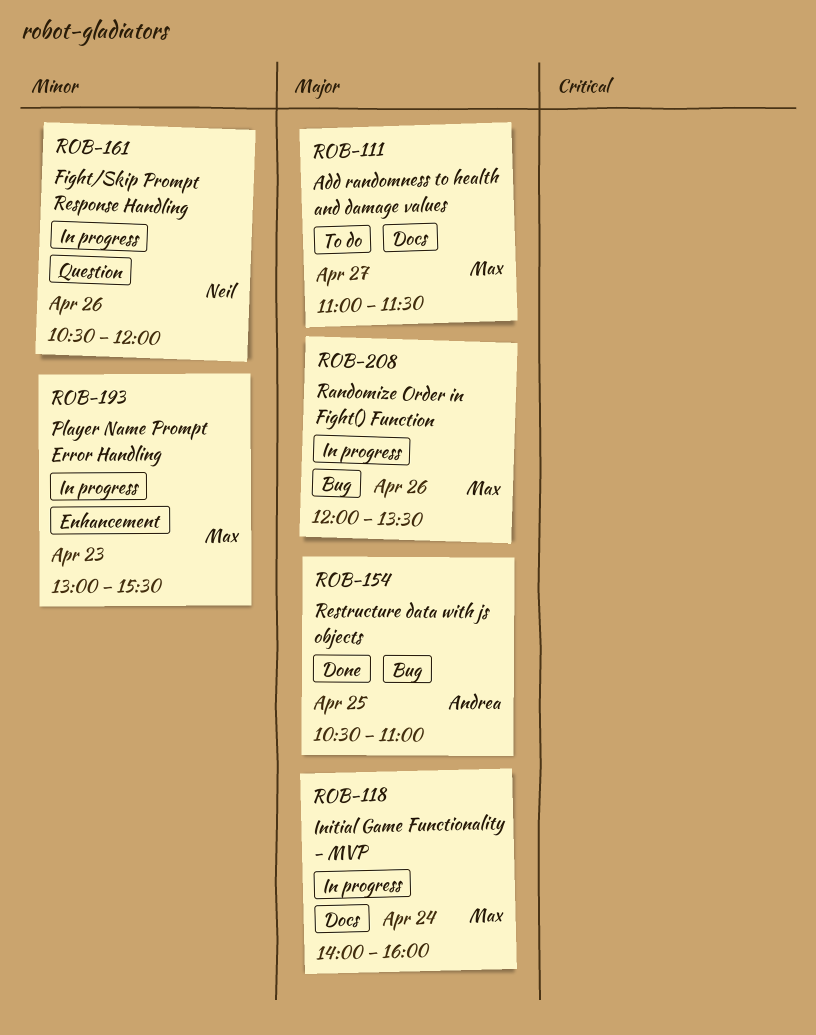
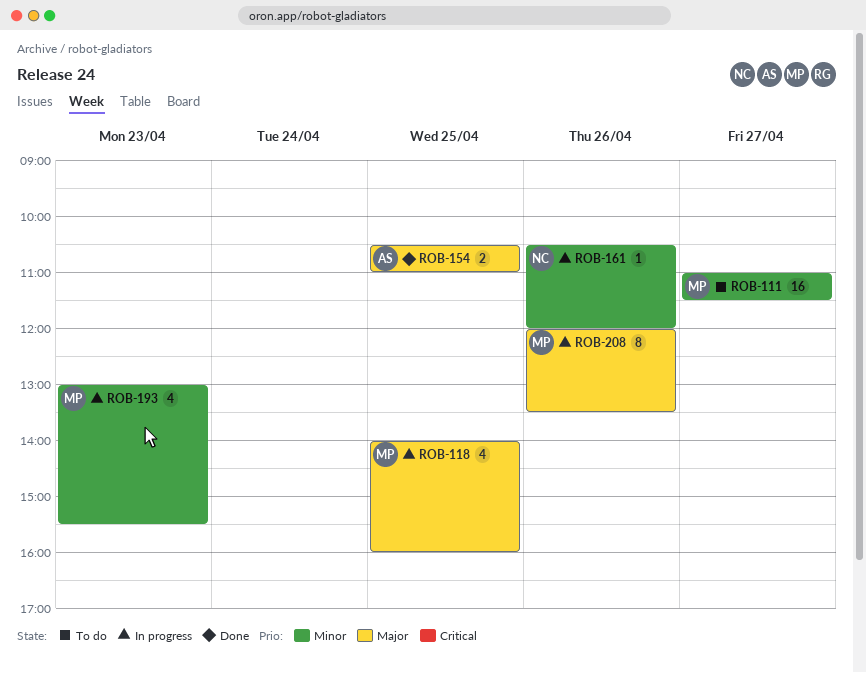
ROB-111, priority: Major -> Minor
ROB-118, day: Apr 24 -> Apr 25

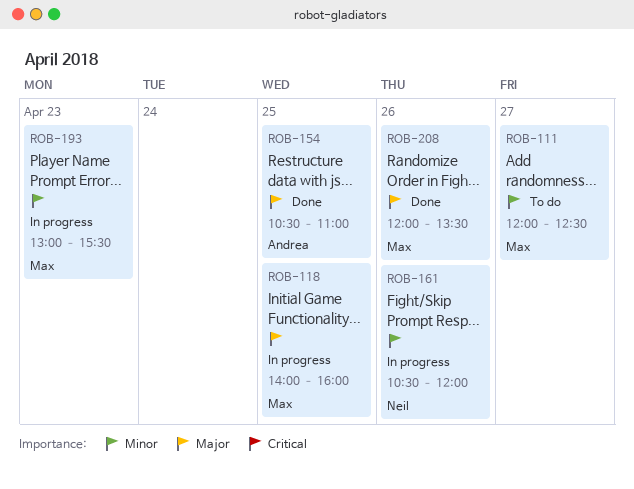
ROB-111, begins: 11:00 -> 12:00
ROB-111, ends: 11:30 -> 12:30
ROB-208, status: In progress -> Done

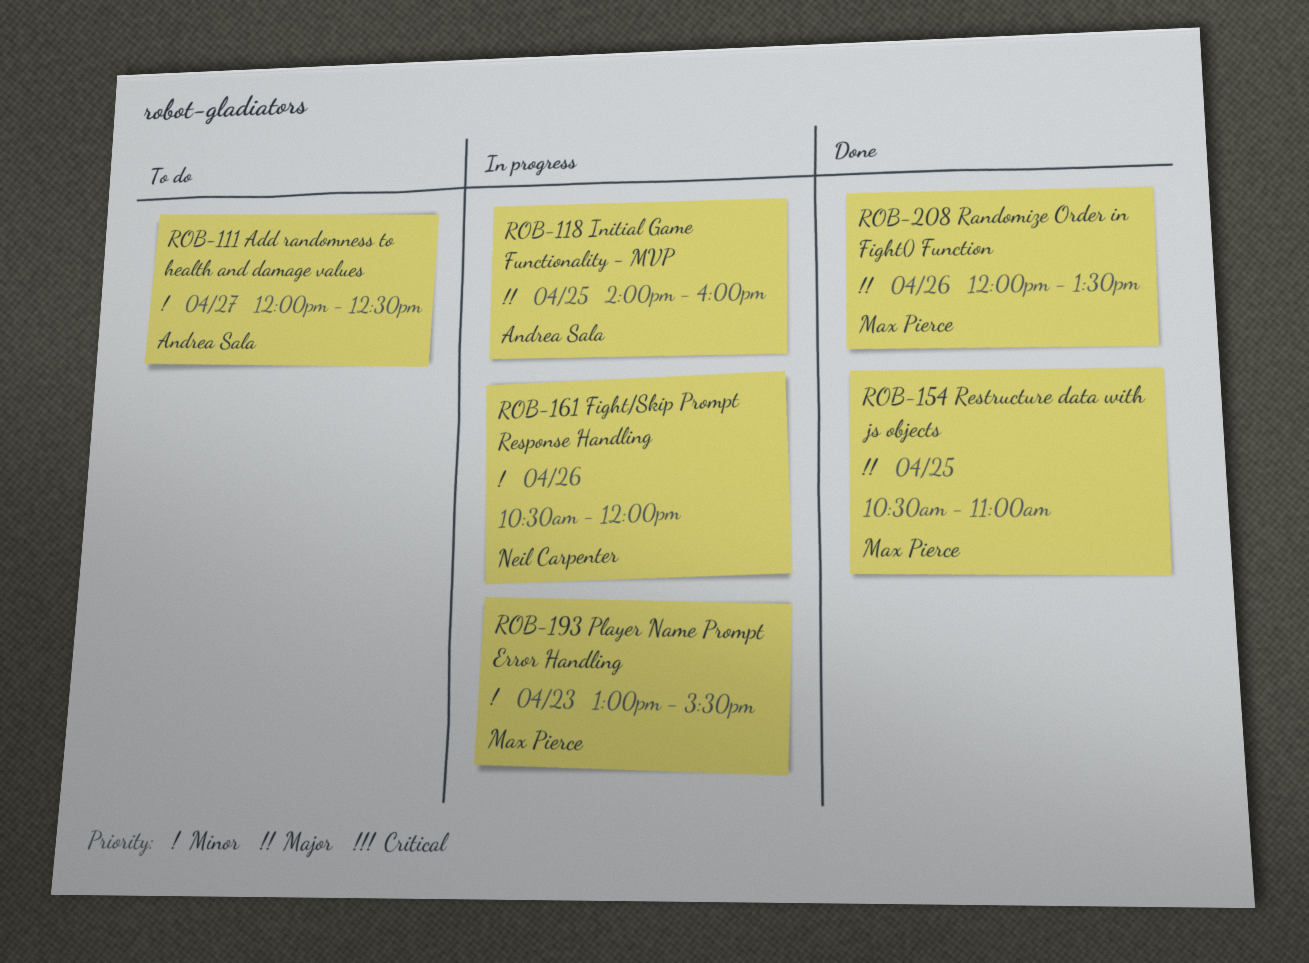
ROB-111, owner: Max Pierce -> Andrea Sala
ROB-118, owner: Max Pierce -> Andrea Sala
ROB-154, owner: Andrea Sala -> Max Pierce

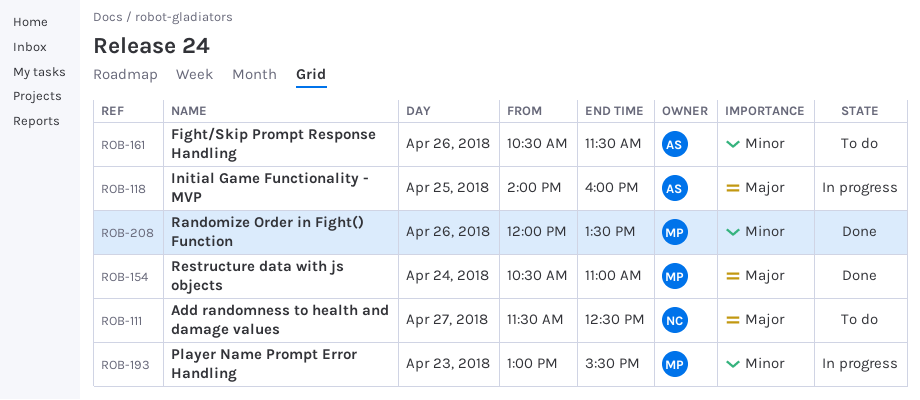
ROB-111, owner: Andrea Sala -> Neil Carpenter
ROB-111, priority: Minor -> Major
ROB-111, begins: 12:00 -> 11:30
ROB-154, day: Apr 25 -> Apr 24
ROB-161, status: In progress -> To do
ROB-161, owner: Neil Carpenter -> Andrea Sala
ROB-161, ends: 12:00 -> 11:30
ROB-208, priority: Major -> Minor

